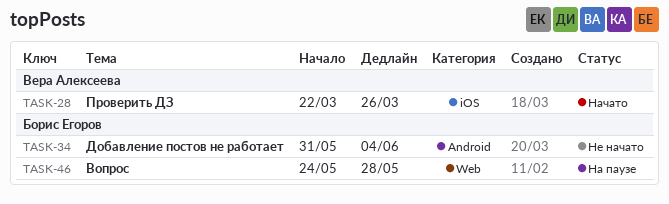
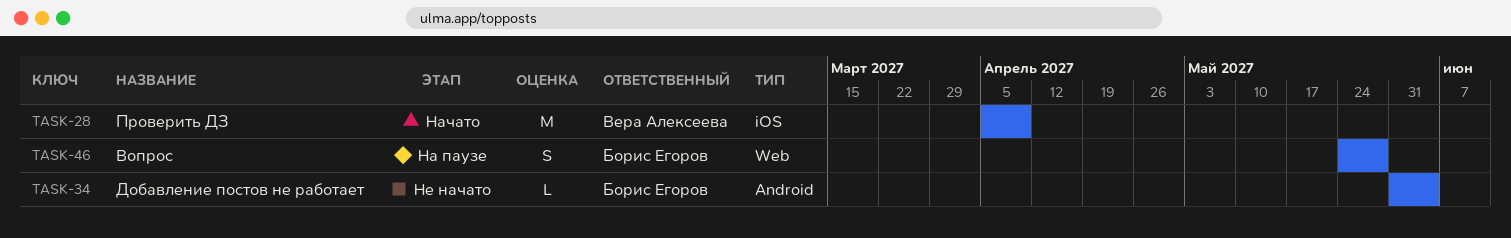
TASK-28, start: Mar 22 -> Apr 5
TASK-28, due: Mar 26 -> Apr 9

